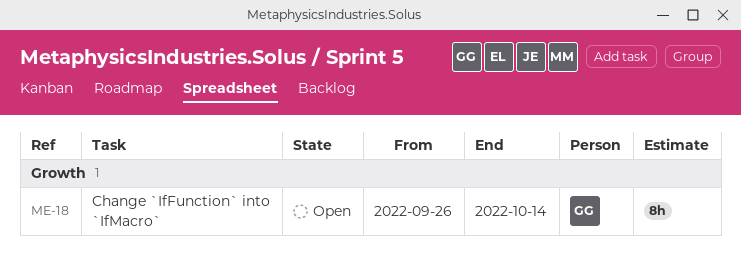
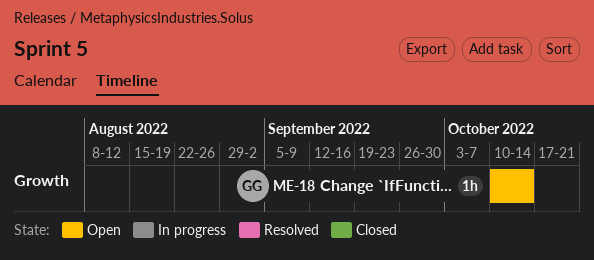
ME-18, estimate: 8h -> 1h
ME-18, start: Sep 26 -> Oct 10

